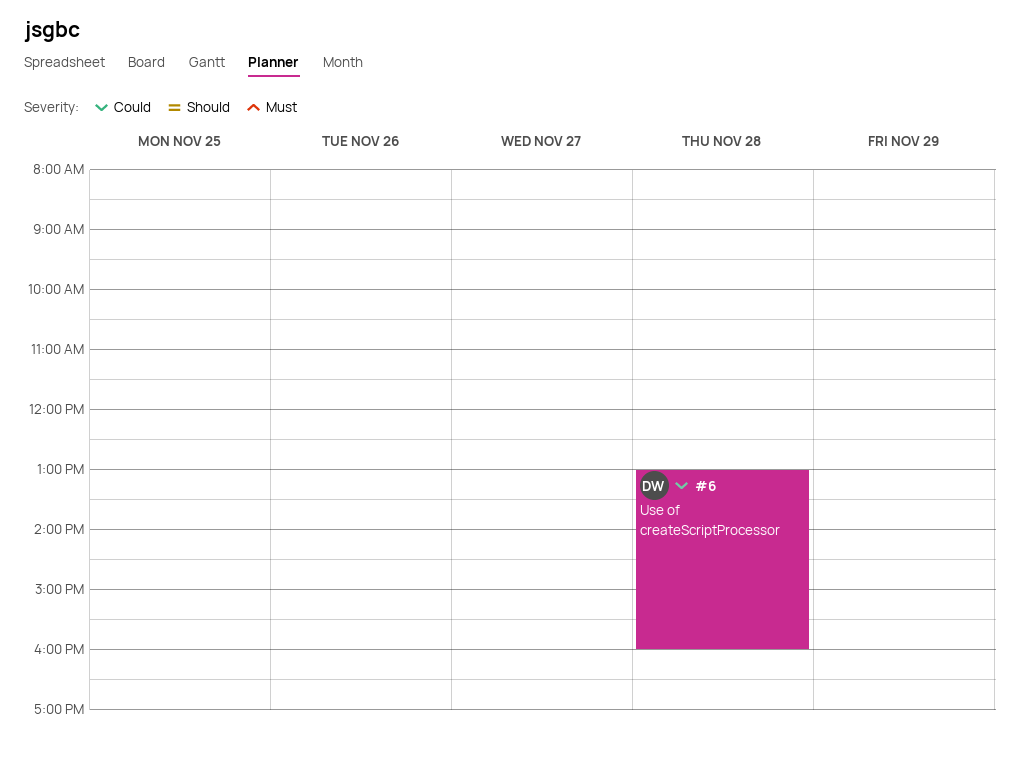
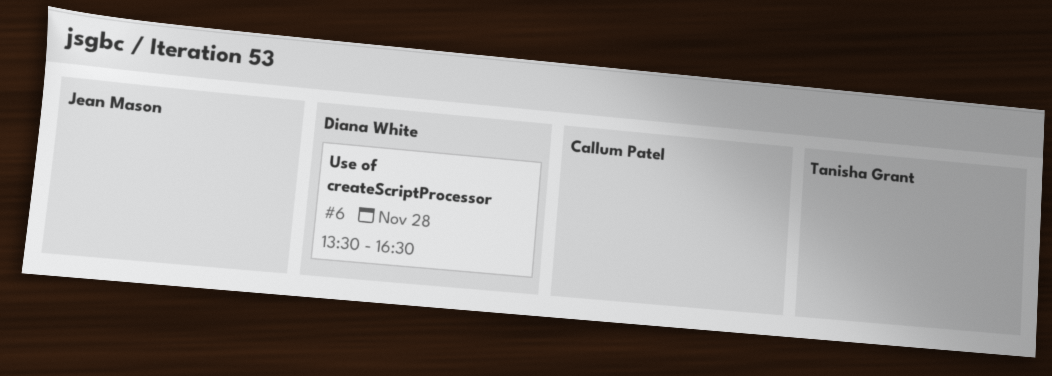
#6, begins: 13:00 -> 13:30
#6, ends: 16:00 -> 16:30

